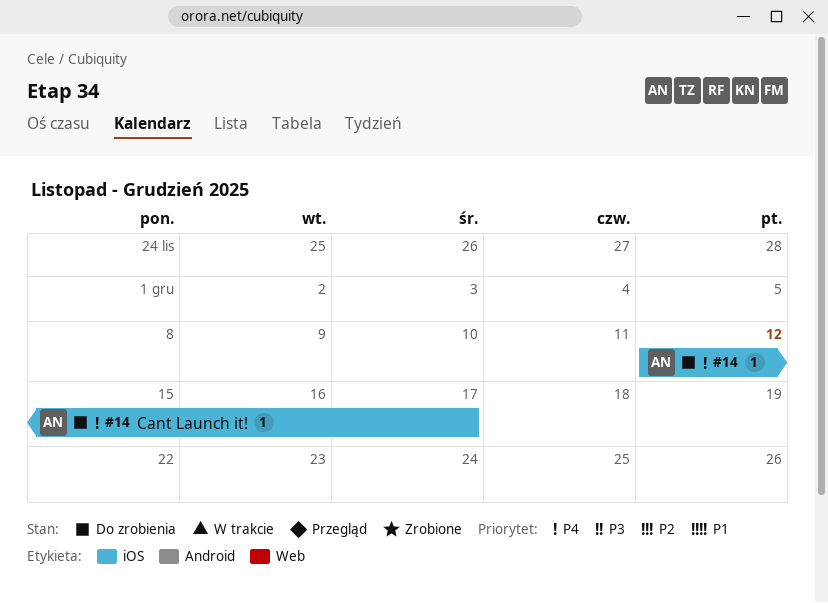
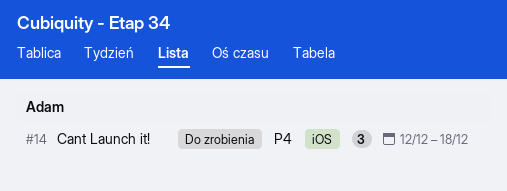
#14, estimate: 1 -> 3
#14, due: Dec 17 -> Dec 18

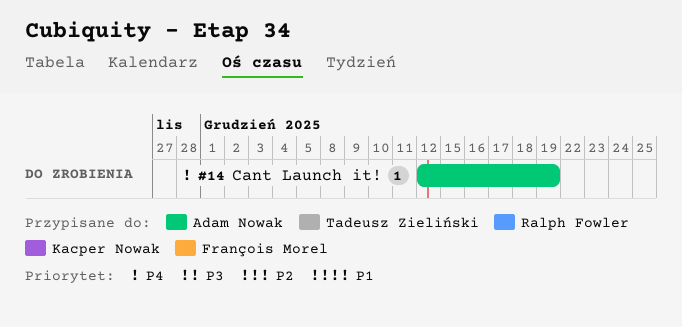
#14, estimate: 3 -> 1
#14, due: Dec 18 -> Dec 19

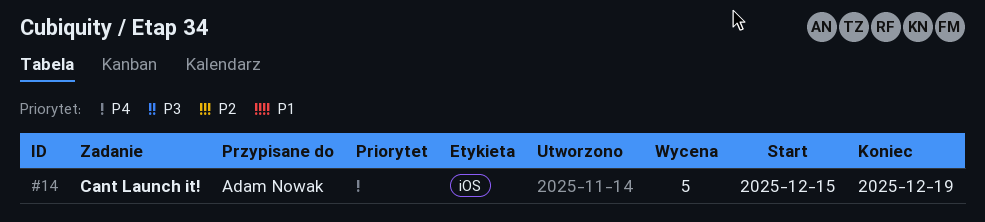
#14, estimate: 1 -> 5
#14, start: Dec 12 -> Dec 15

